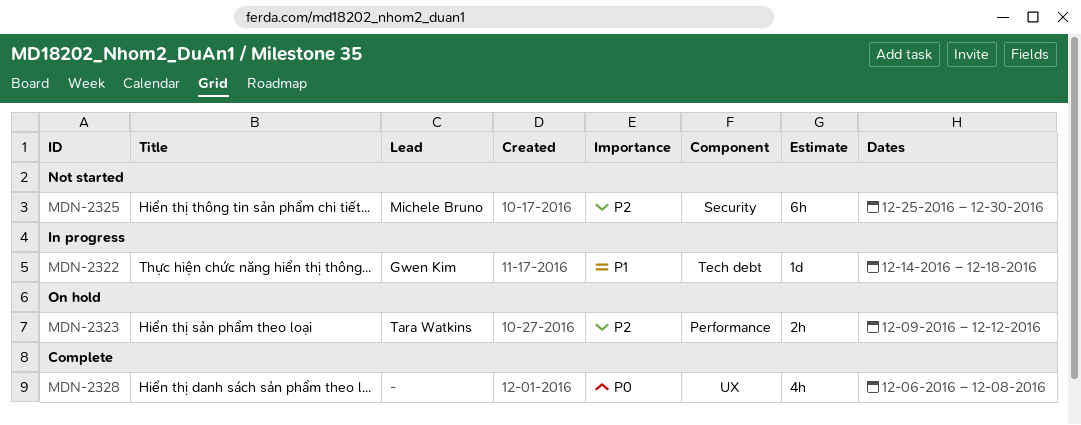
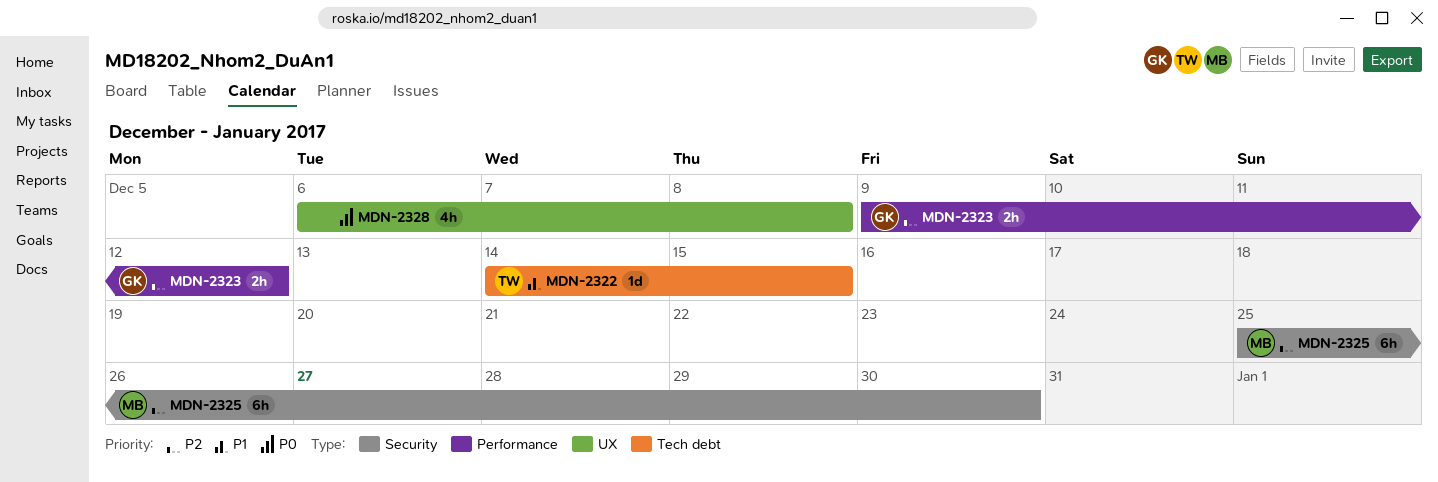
MDN-2322, owner: Gwen Kim -> Tara Watkins
MDN-2322, due: Dec 18 -> Dec 15
MDN-2323, owner: Tara Watkins -> Gwen Kim

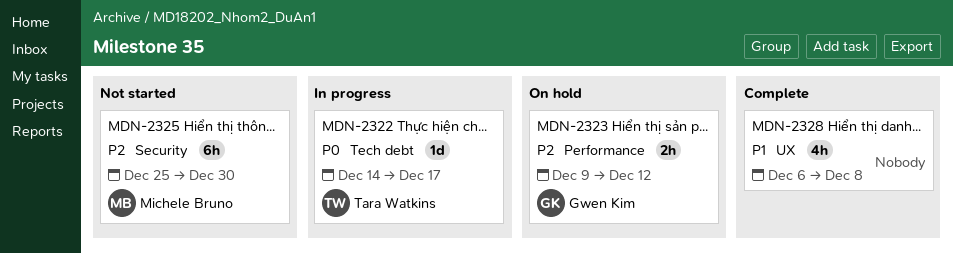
MDN-2322, priority: P1 -> P0
MDN-2322, due: Dec 15 -> Dec 17
MDN-2328, priority: P0 -> P1

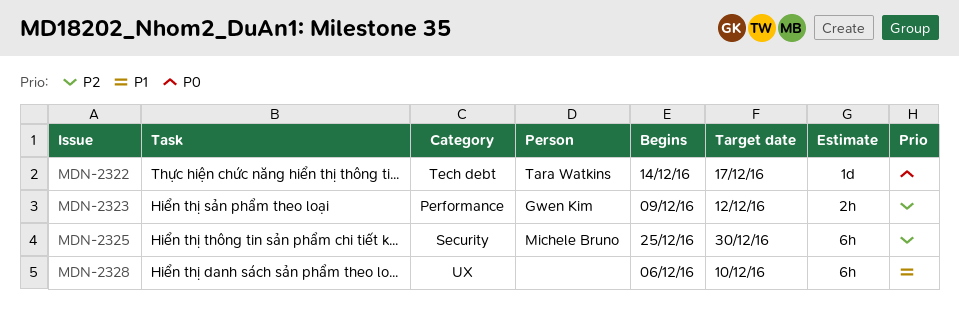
MDN-2328, estimate: 4h -> 6h
MDN-2328, due: Dec 8 -> Dec 10

